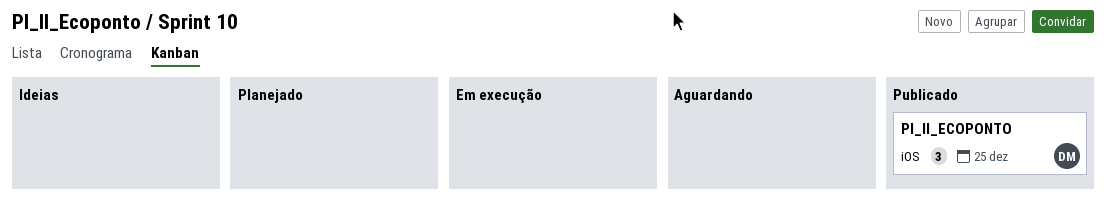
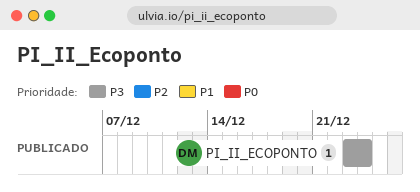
PI_II_ECOPONTO, estimate: 3 -> 1
PI_II_ECOPONTO, due: Dec 25 -> Dec 24

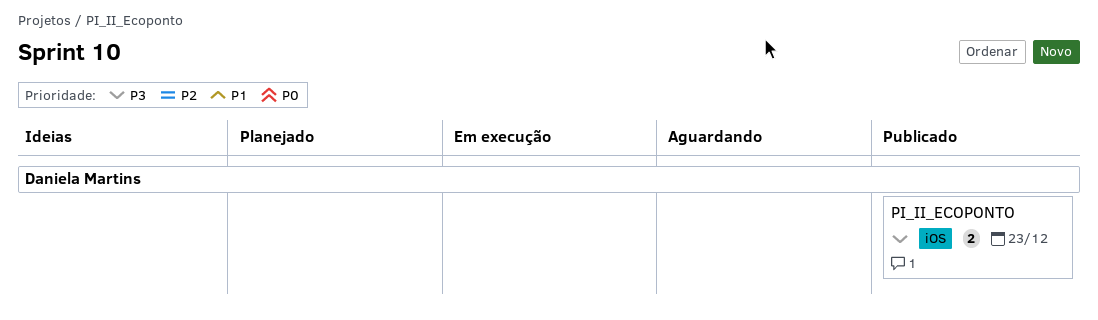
PI_II_ECOPONTO, estimate: 1 -> 2
PI_II_ECOPONTO, due: Dec 24 -> Dec 23

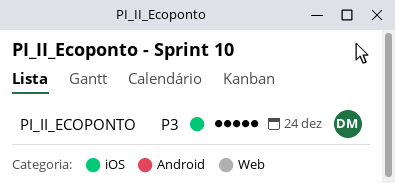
PI_II_ECOPONTO, estimate: 2 -> 5
PI_II_ECOPONTO, due: Dec 23 -> Dec 24

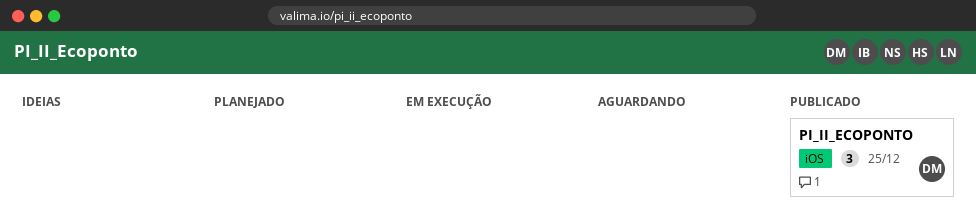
PI_II_ECOPONTO, estimate: 5 -> 3
PI_II_ECOPONTO, due: Dec 24 -> Dec 25

